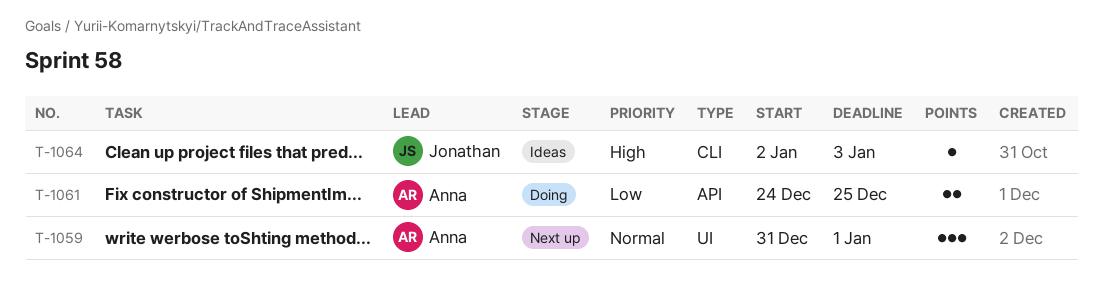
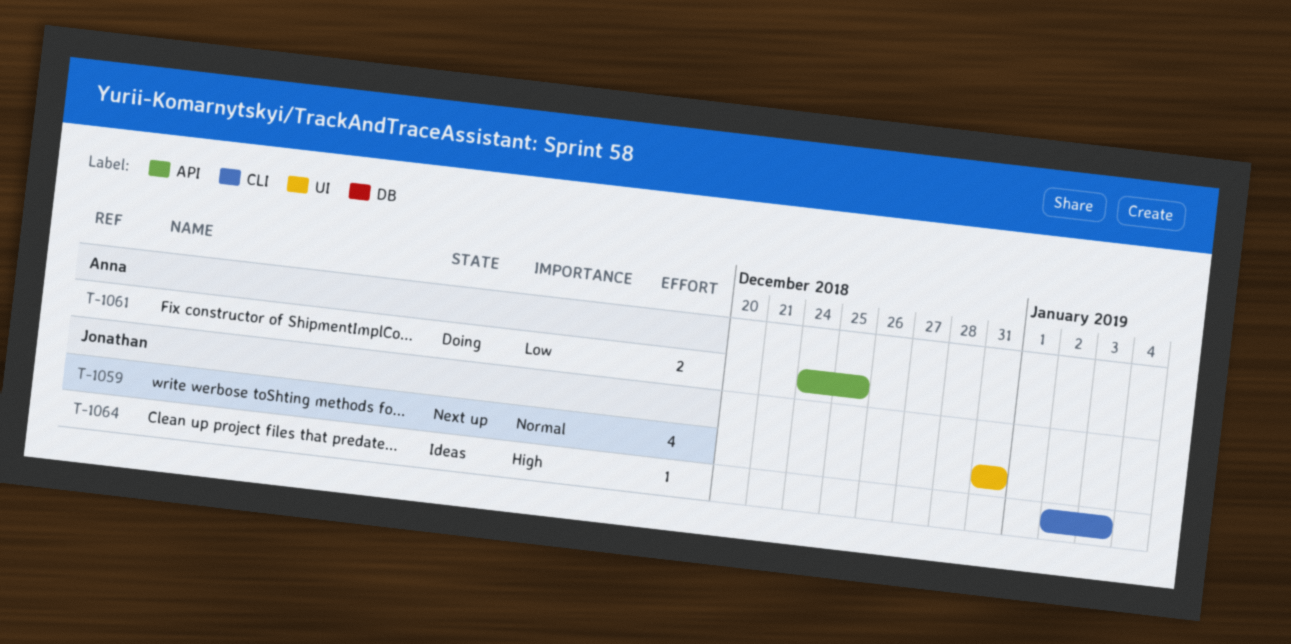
T-1059, owner: Anna -> Jonathan
T-1059, estimate: 3 -> 4
T-1059, due: Jan 1 -> Dec 31

